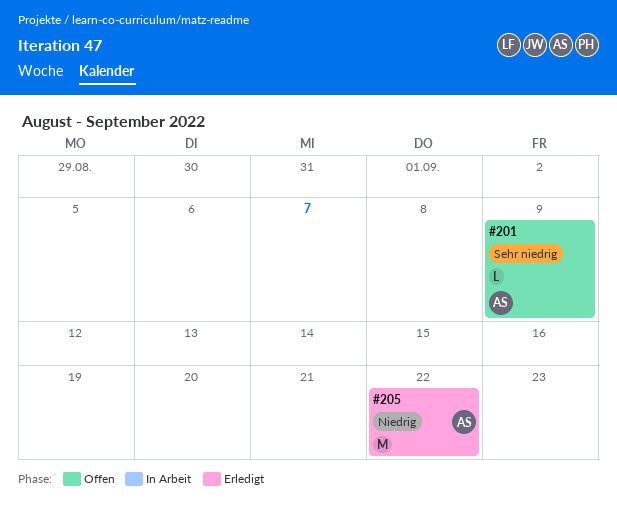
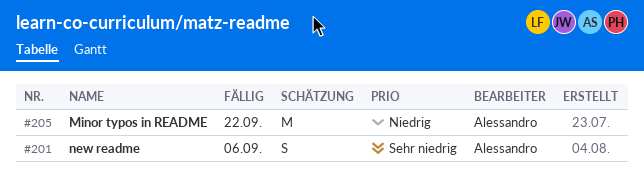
#201, estimate: L -> S
#201, due: Sep 9 -> Sep 6

